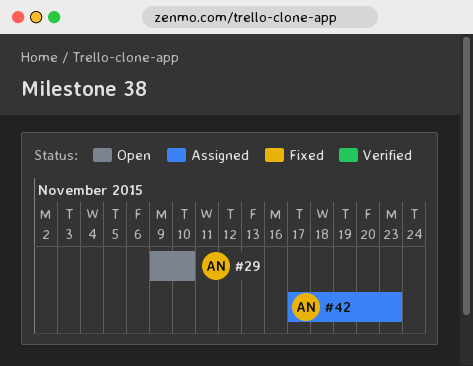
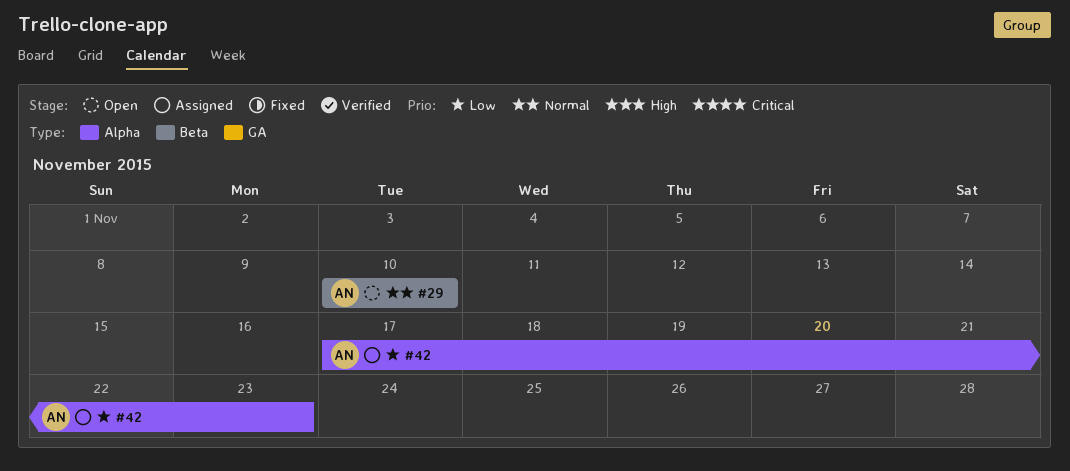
#29, start: Nov 9 -> Nov 10

